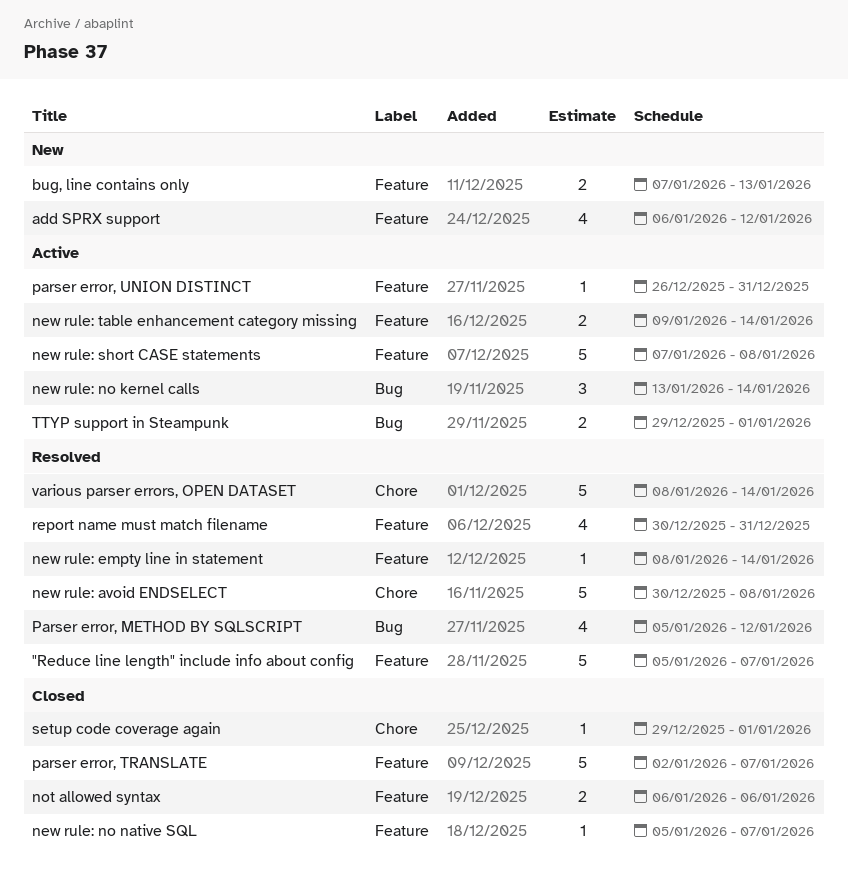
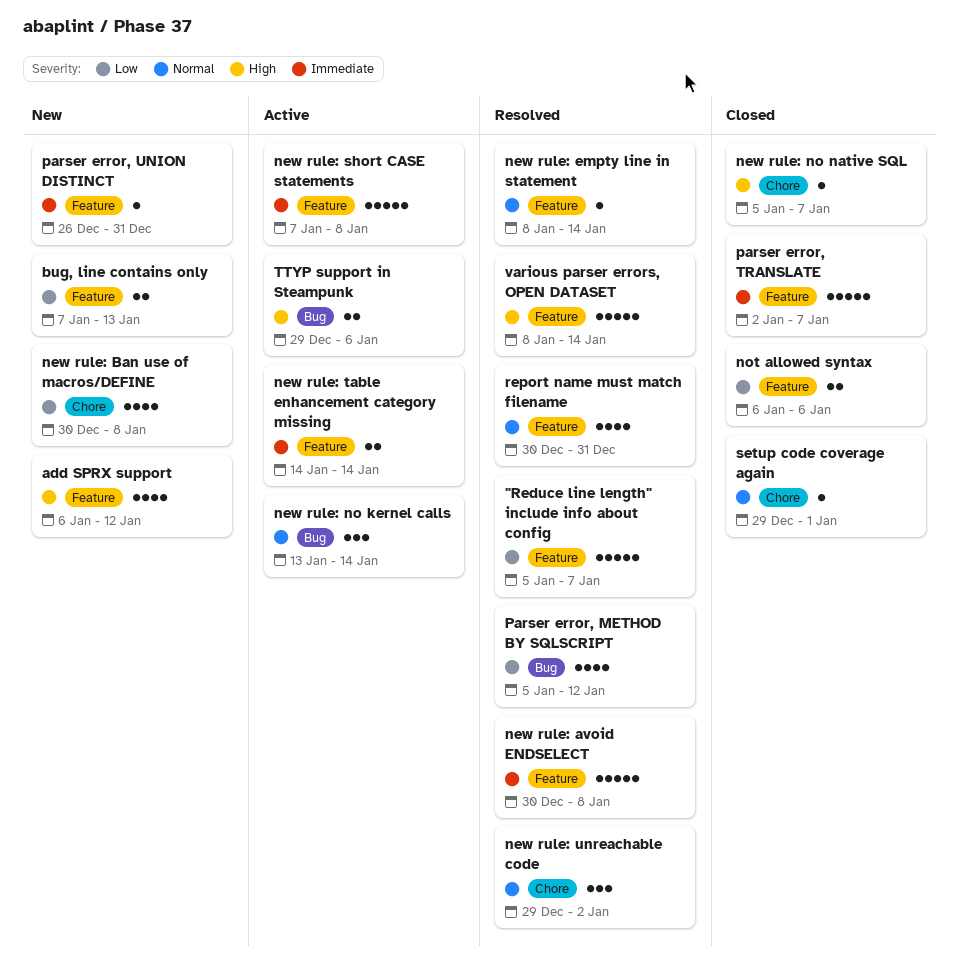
new rule: avoid ENDSELECT, label: Chore -> Feature
new rule: Ban use of macros/DEFINE: none -> present
new rule: no native SQL, label: Feature -> Chore
new rule: table enhancement category missing, start: Jan 9 -> Jan 14
new rule: unreachable code: none -> present
parser error, UNION DISTINCT, status: Active -> New
TTYP support in Steampunk, due: Jan 1 -> Jan 6
various parser errors, OPEN DATASET, label: Chore -> Feature

